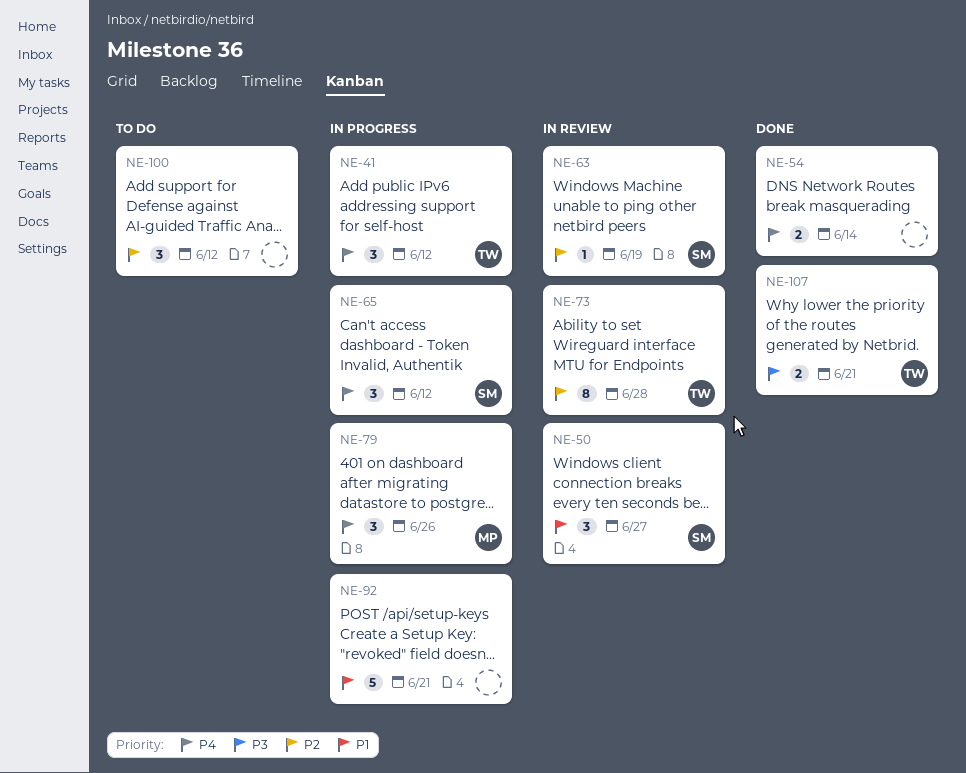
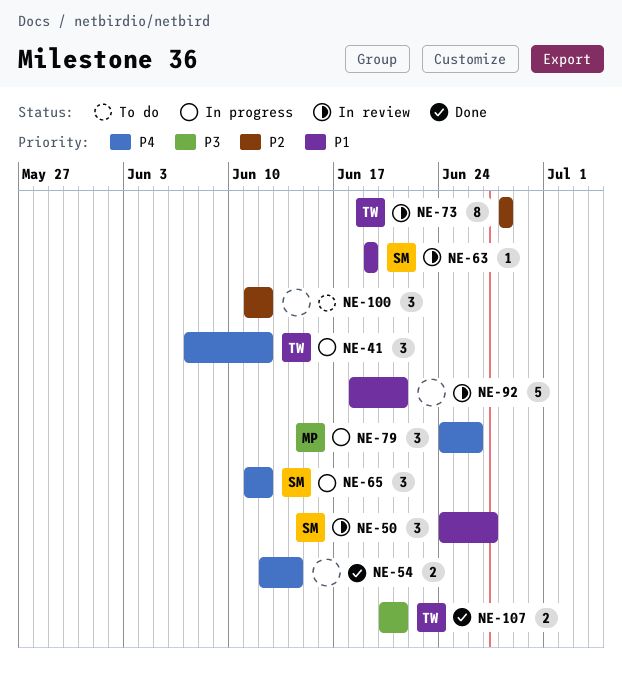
NE-63, priority: P2 -> P1
NE-92, status: In progress -> In review

